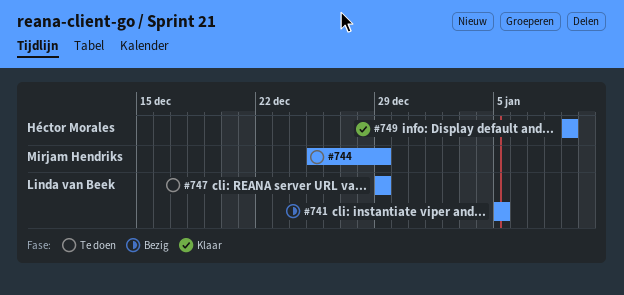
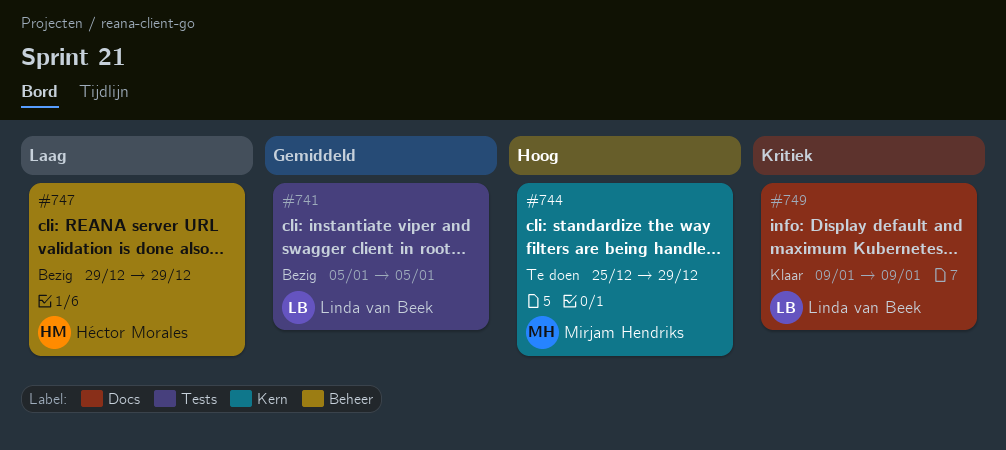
#747, status: Te doen -> Bezig
#747, owner: Linda van Beek -> Héctor Morales
#749, owner: Héctor Morales -> Linda van Beek

